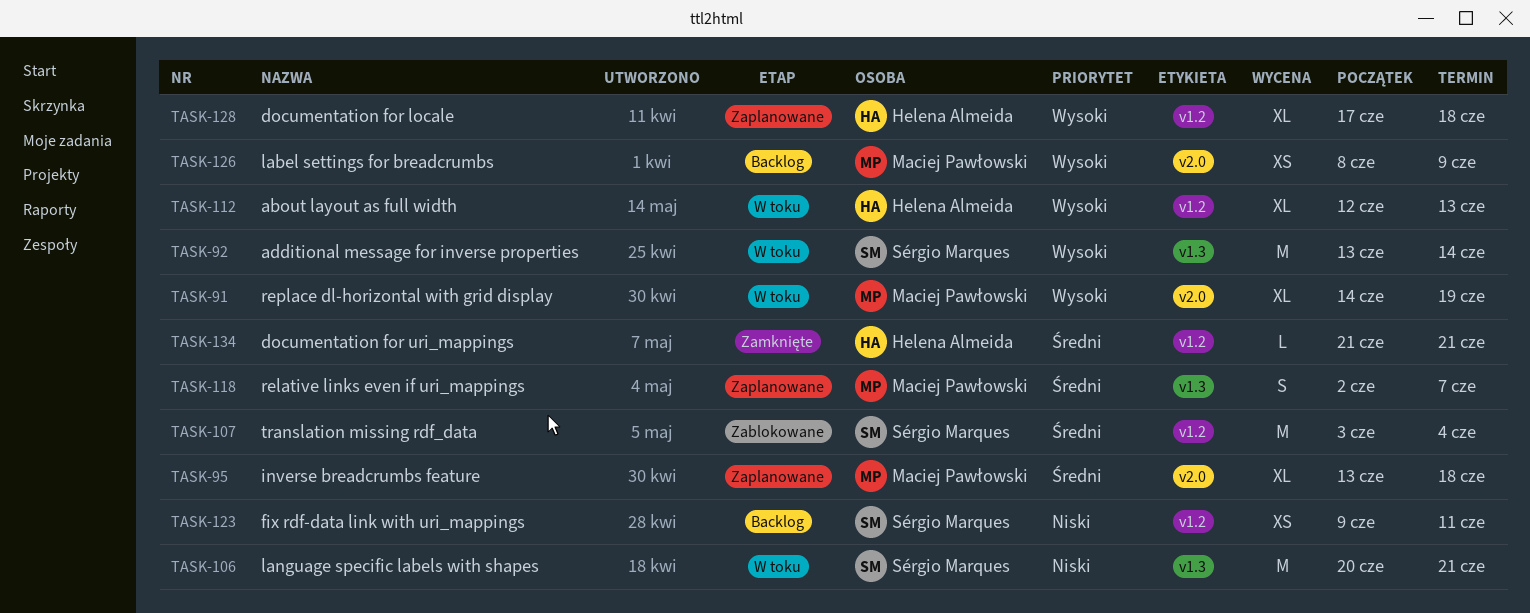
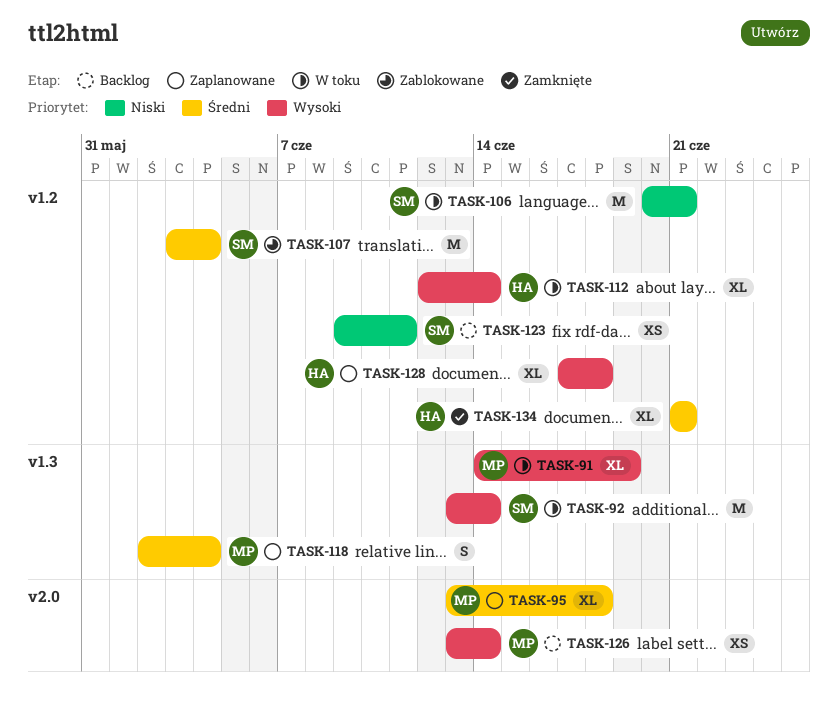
TASK-91, label: v2.0 -> v1.3
TASK-106, label: v1.3 -> v1.2
TASK-112, due: Jun 13 -> Jun 14
TASK-118, due: Jun 7 -> Jun 4
TASK-126, start: Jun 8 -> Jun 13
TASK-126, due: Jun 9 -> Jun 14
TASK-134, estimate: L -> XL

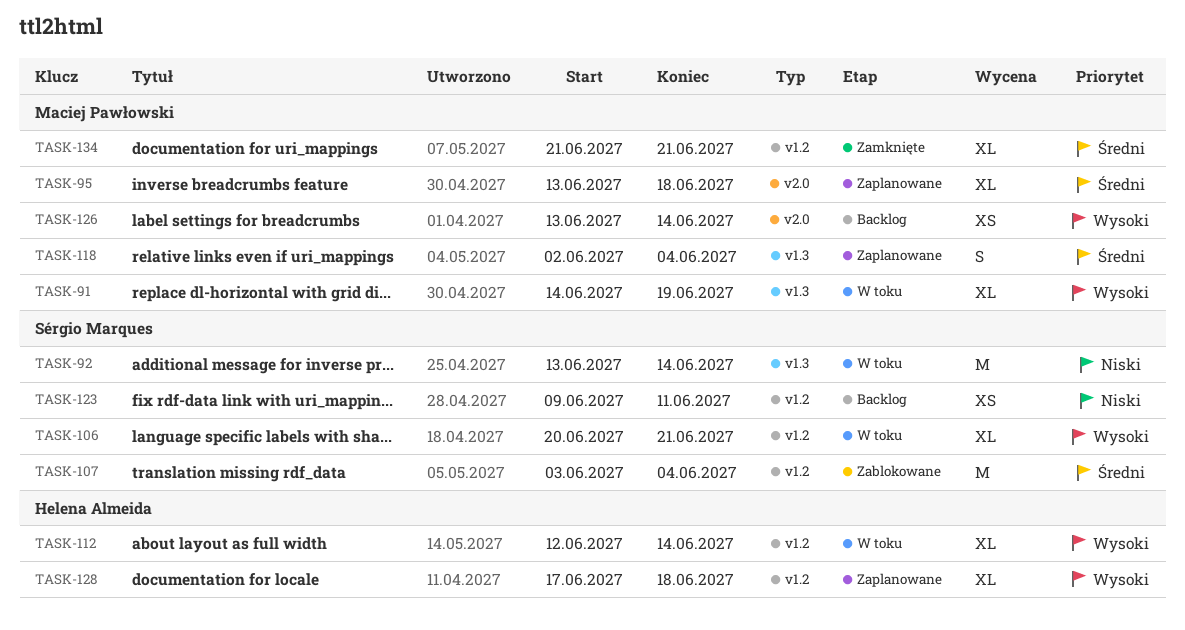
TASK-92, priority: Wysoki -> Niski
TASK-106, priority: Niski -> Wysoki
TASK-106, estimate: M -> XL
TASK-134, owner: Helena Almeida -> Maciej Pawłowski

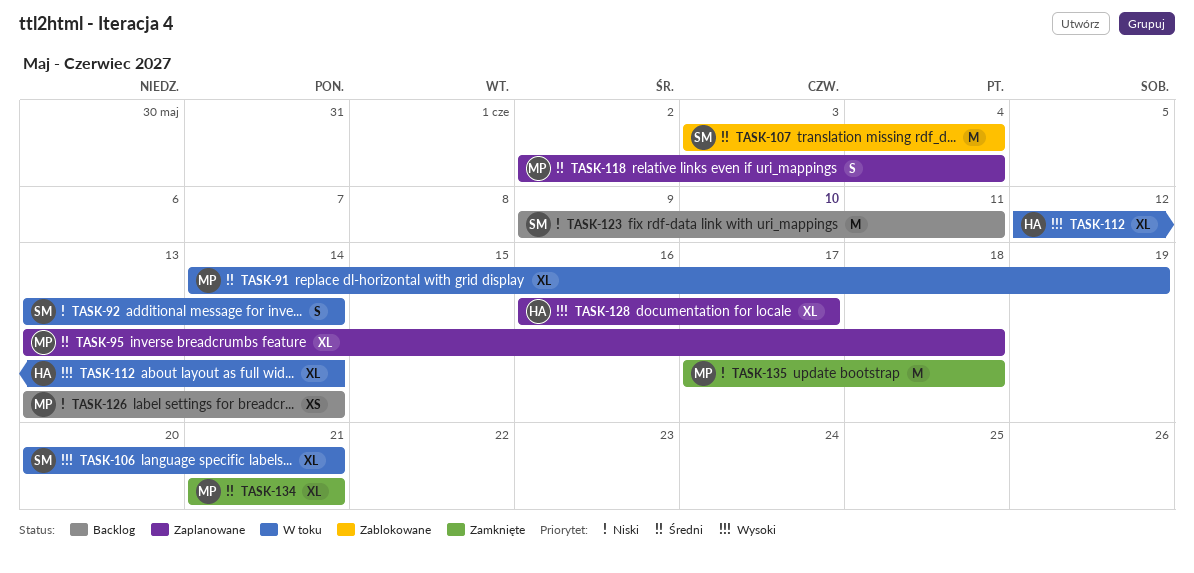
TASK-91, priority: Wysoki -> Średni
TASK-92, estimate: M -> S
TASK-123, estimate: XS -> M
TASK-126, priority: Wysoki -> Niski
TASK-128, start: Jun 17 -> Jun 16
TASK-128, due: Jun 18 -> Jun 17
TASK-135: none -> present

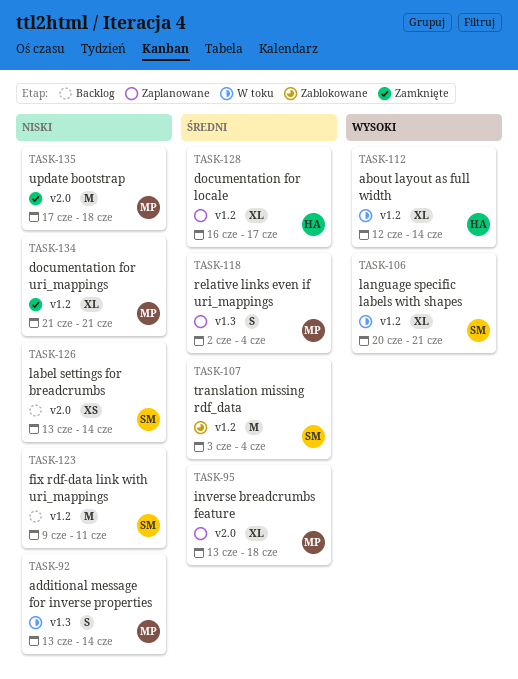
TASK-91: present -> none
TASK-92, owner: SM -> MP
TASK-126, owner: MP -> SM
TASK-128, priority: Wysoki -> Średni
TASK-134, priority: Średni -> Niski

